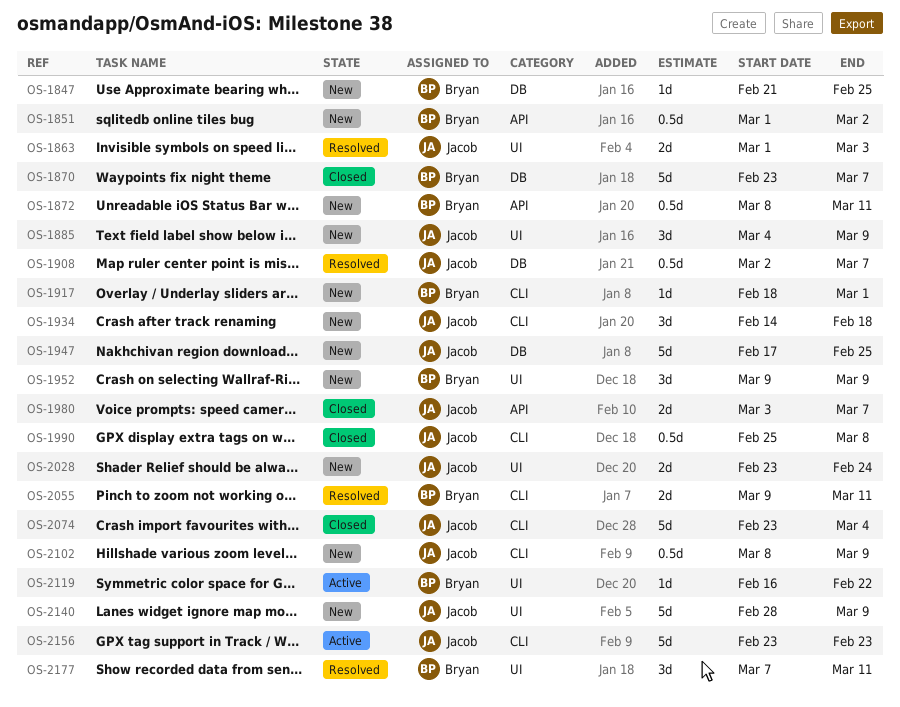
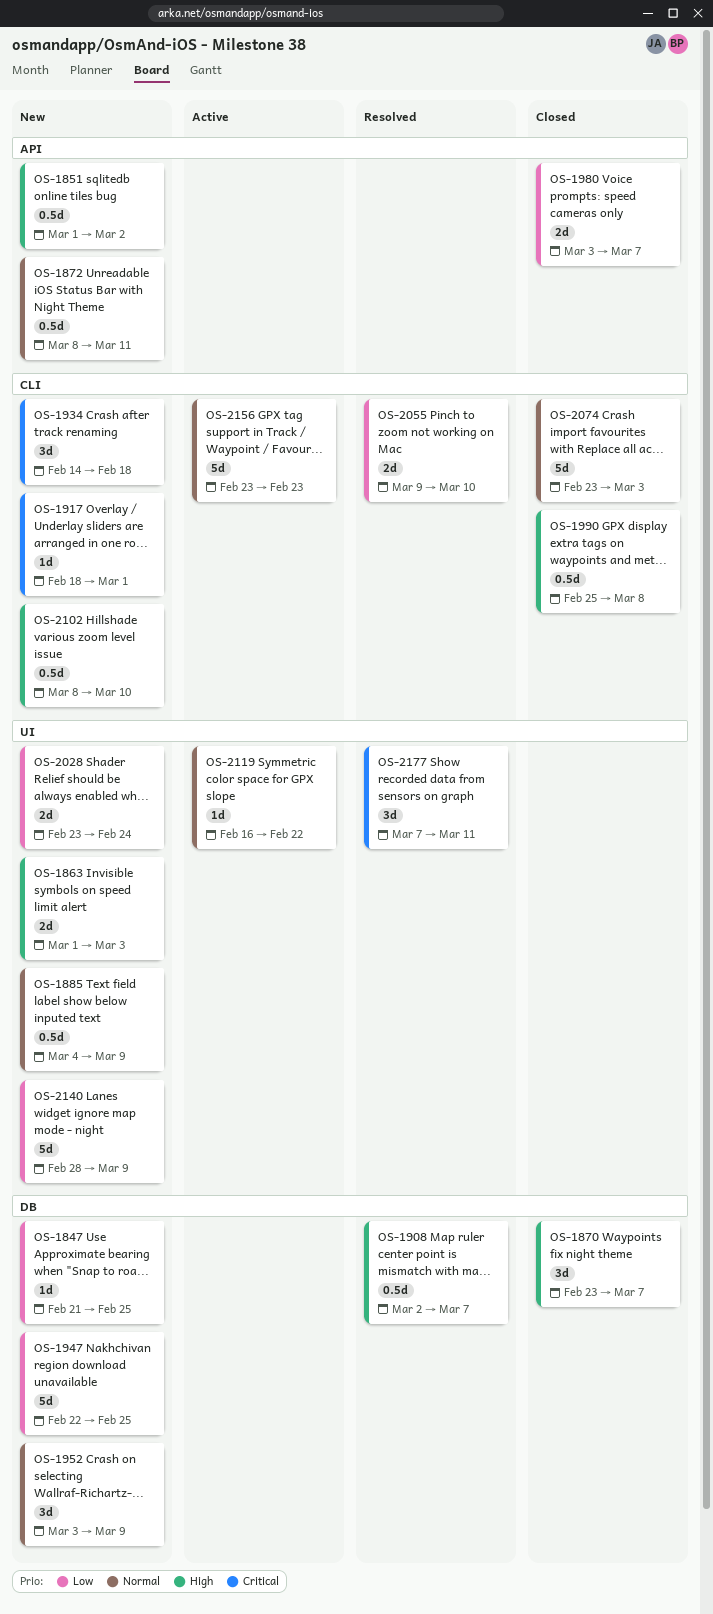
OS-1863, status: Resolved -> New
OS-1870, estimate: 5d -> 3d
OS-1885, estimate: 3d -> 0.5d
OS-1947, start: Feb 17 -> Feb 22
OS-1952, label: UI -> DB
OS-1952, start: Mar 9 -> Mar 3
OS-2055, due: Mar 11 -> Mar 10
OS-2074, due: Mar 4 -> Mar 3
OS-2102, due: Mar 9 -> Mar 10

